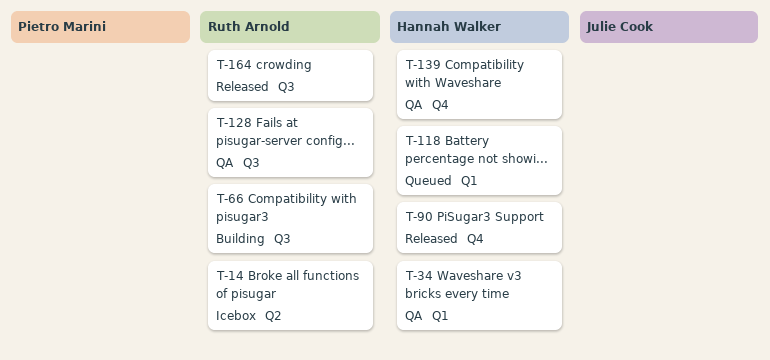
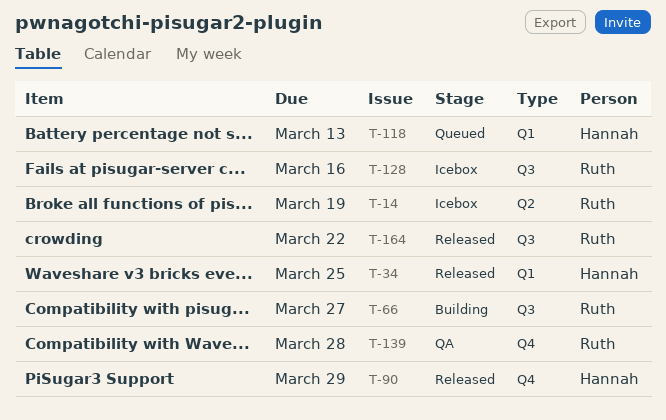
T-34, status: QA -> Released
T-128, status: QA -> Icebox
T-139, owner: Hannah Walker -> Ruth Arnold

